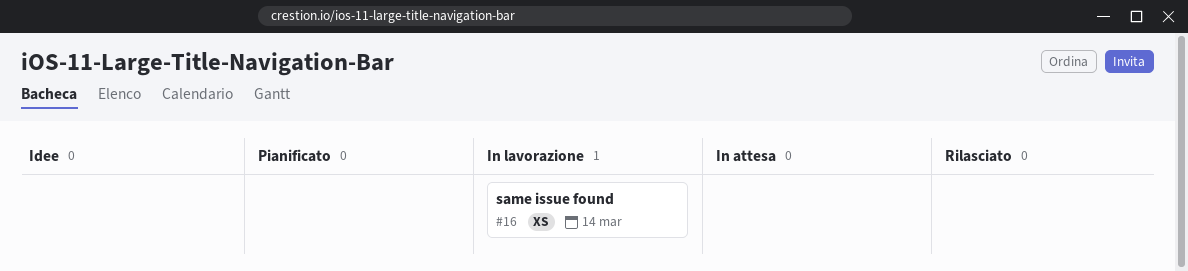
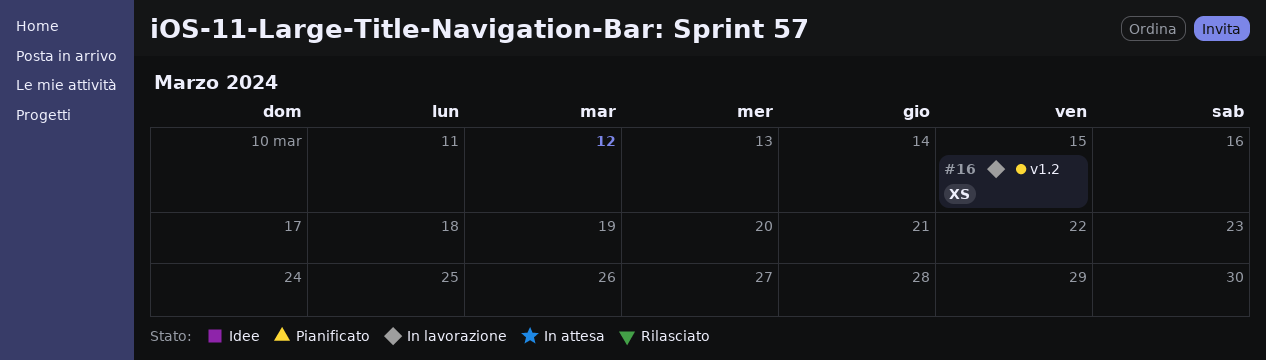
#16, due: Mar 14 -> Mar 15

